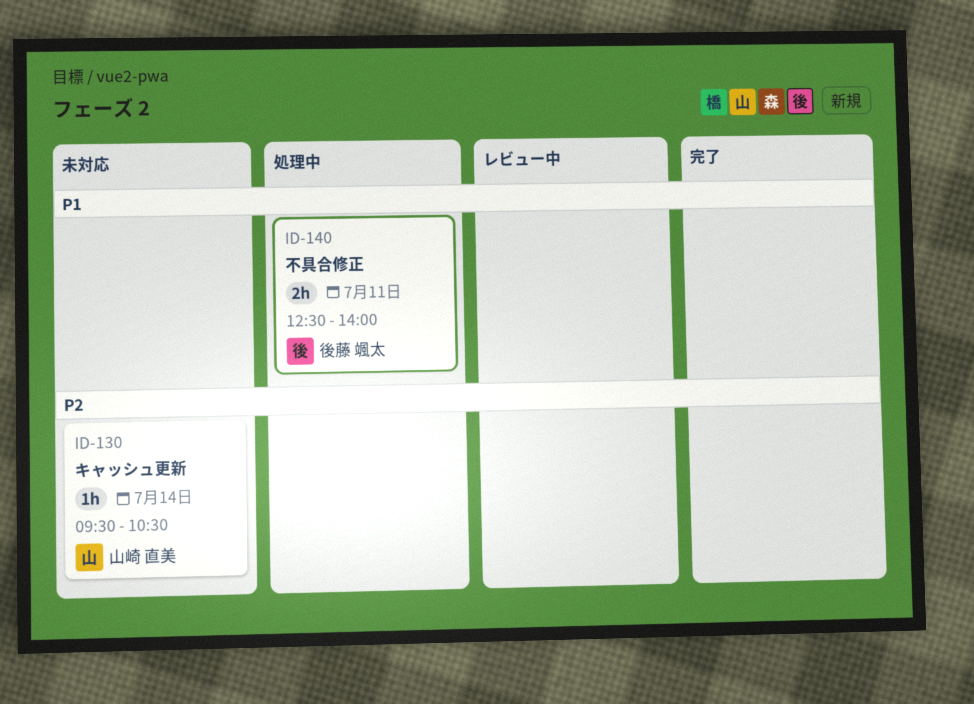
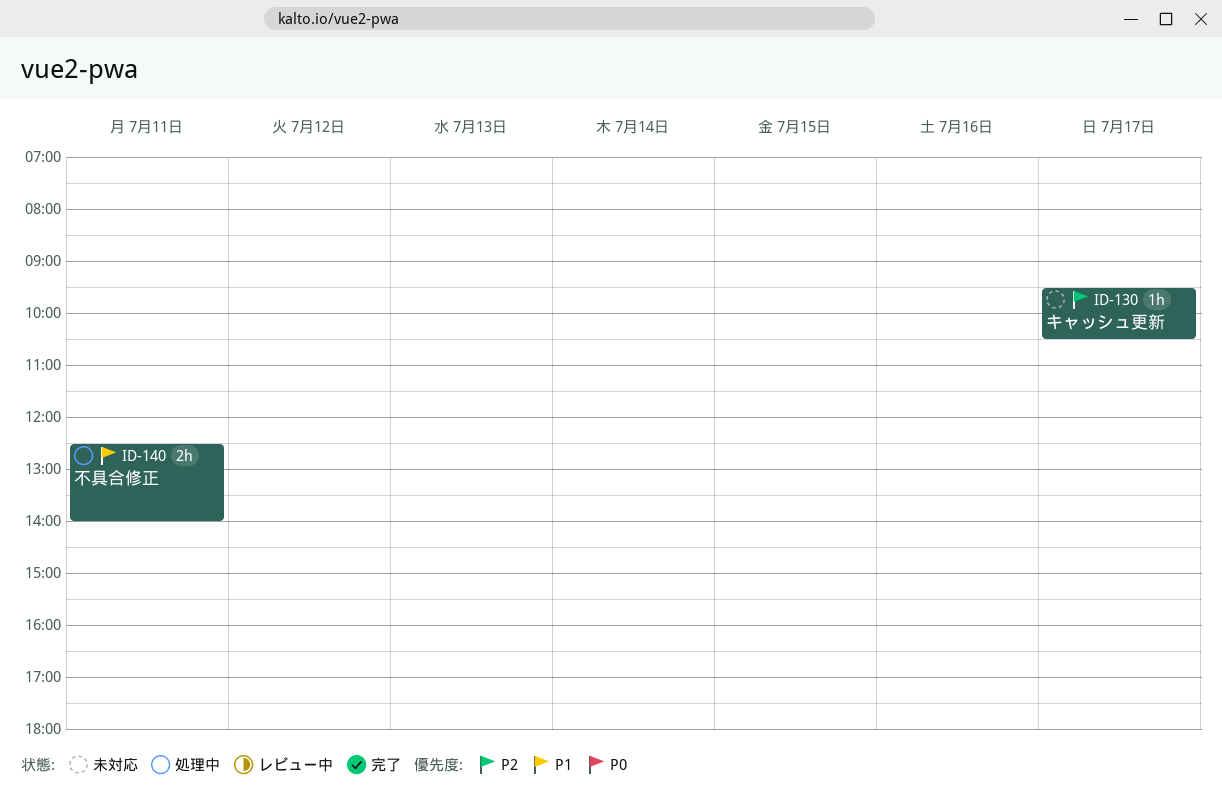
ID-130, day: Jul 14 -> Jul 17

